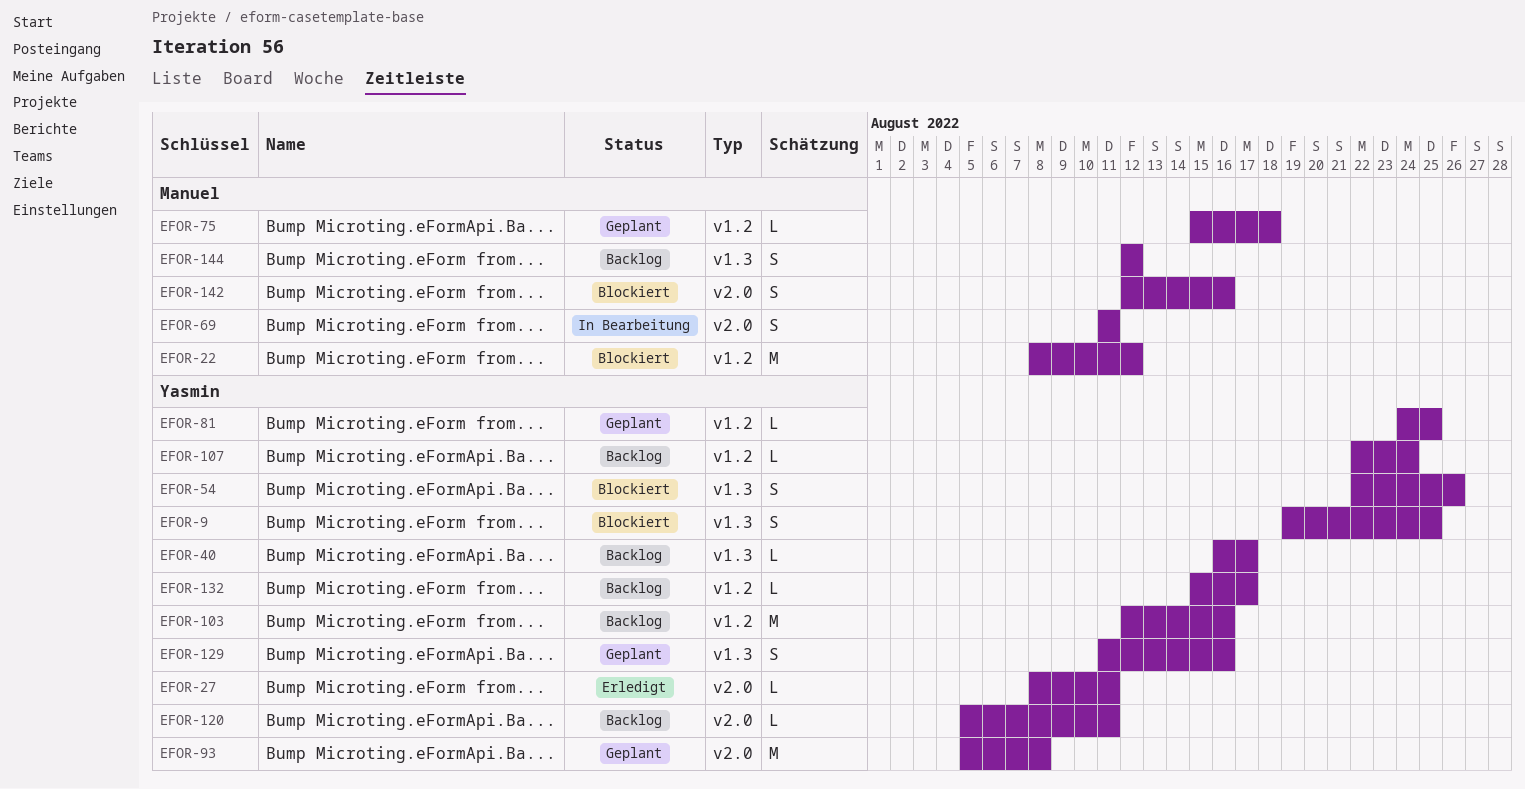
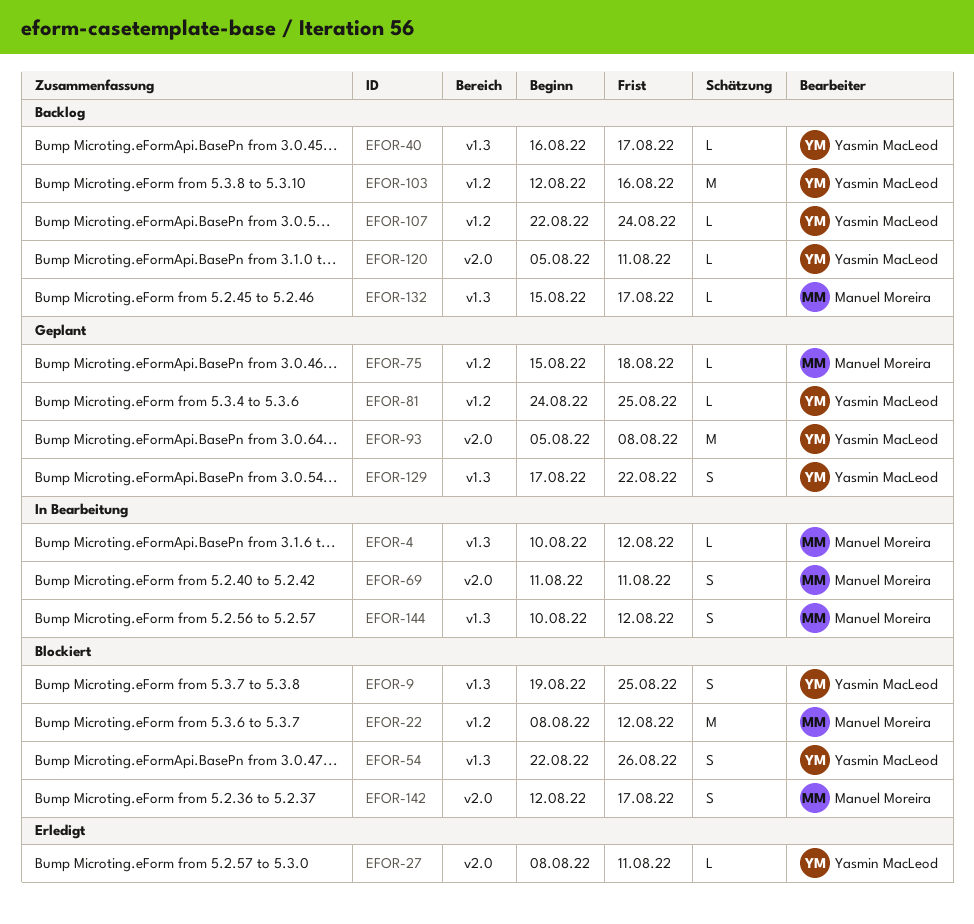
EFOR-4: none -> present
EFOR-129, start: Aug 11 -> Aug 17
EFOR-129, due: Aug 16 -> Aug 22
EFOR-132, owner: Yasmin MacLeod -> Manuel Moreira
EFOR-132, label: v1.2 -> v1.3
EFOR-142, due: Aug 16 -> Aug 17
EFOR-144, status: Backlog -> In Bearbeitung
EFOR-144, start: Aug 12 -> Aug 10

